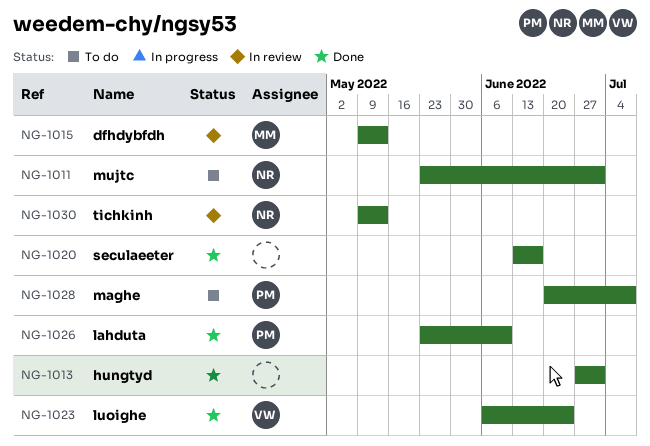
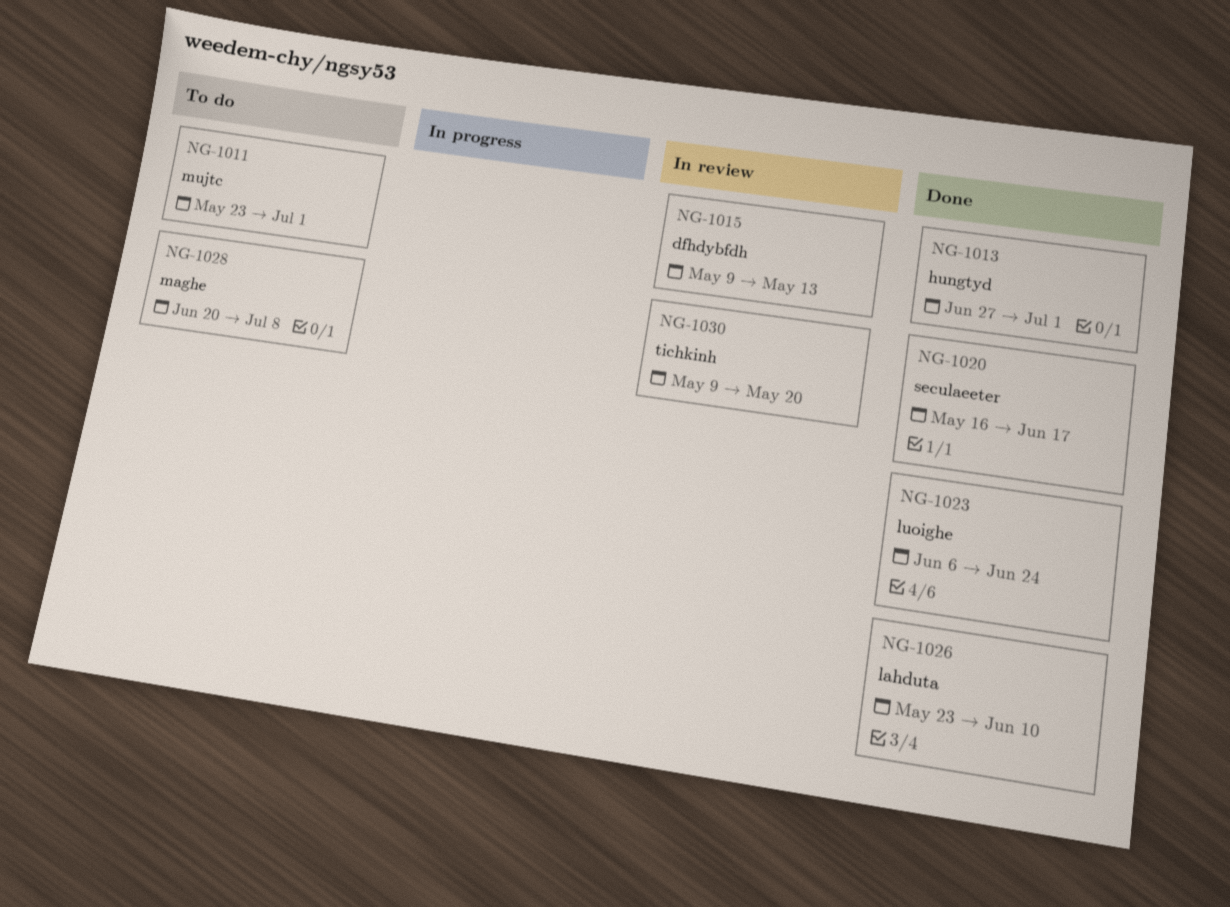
NG-1020, start: Jun 13 -> May 16
NG-1030, due: May 13 -> May 20

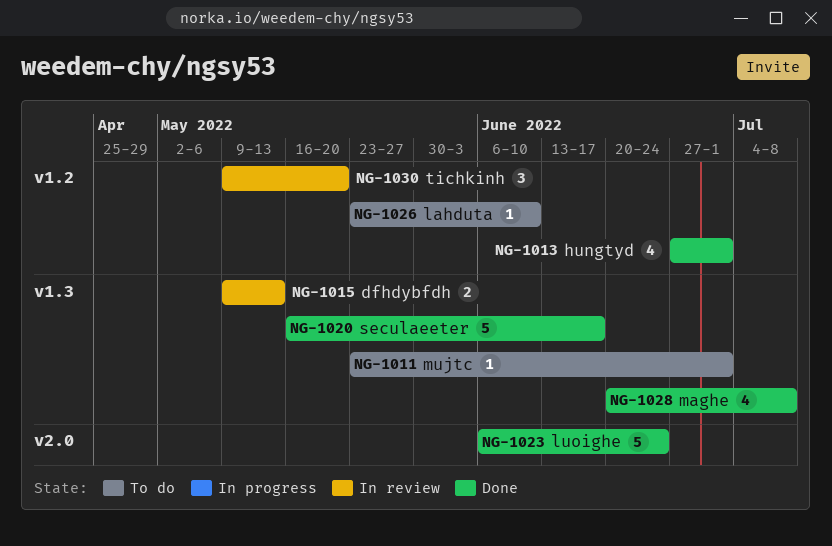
NG-1026, status: Done -> To do
NG-1028, status: To do -> Done

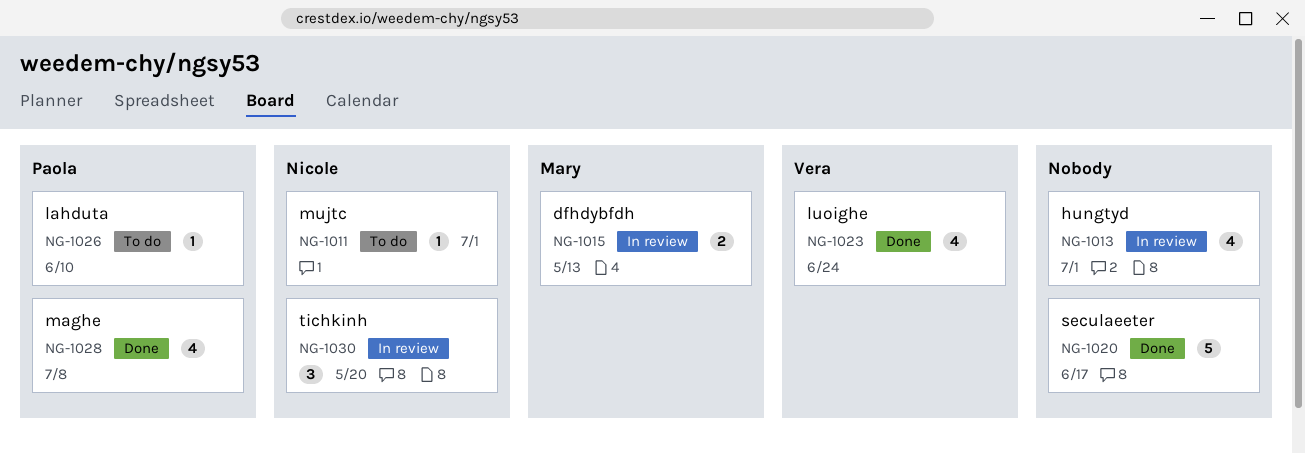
NG-1013, status: Done -> In review
NG-1023, estimate: 5 -> 4

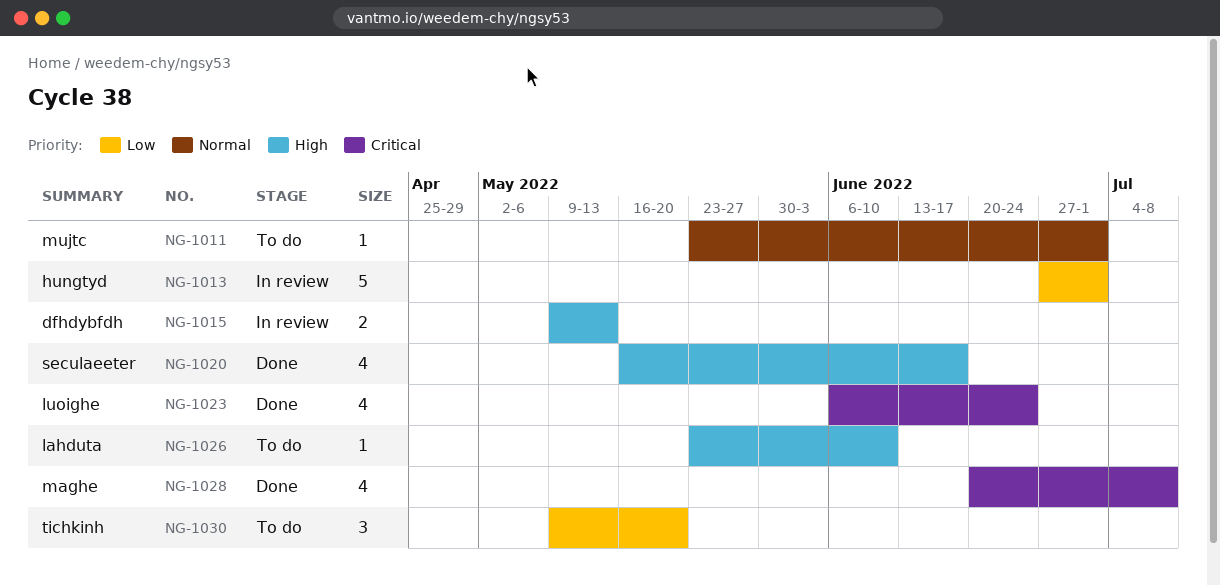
NG-1013, estimate: 4 -> 5
NG-1020, estimate: 5 -> 4
NG-1030, status: In review -> To do

